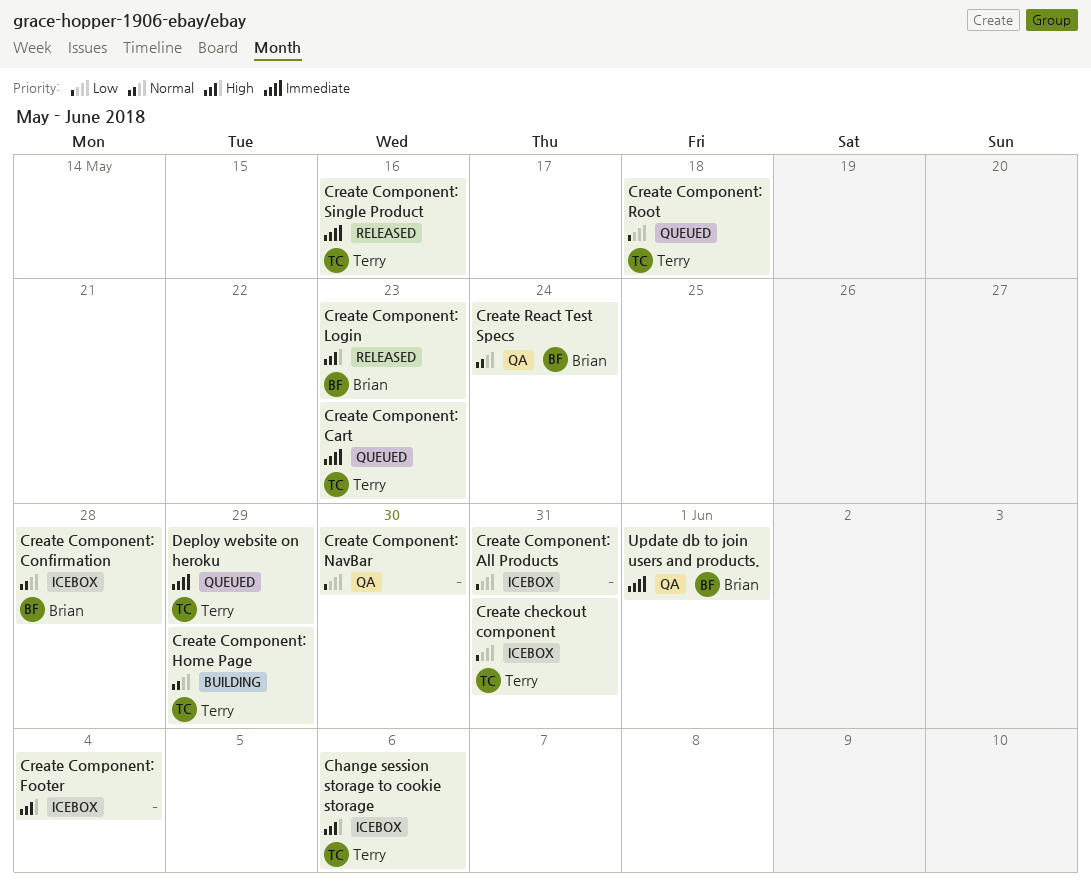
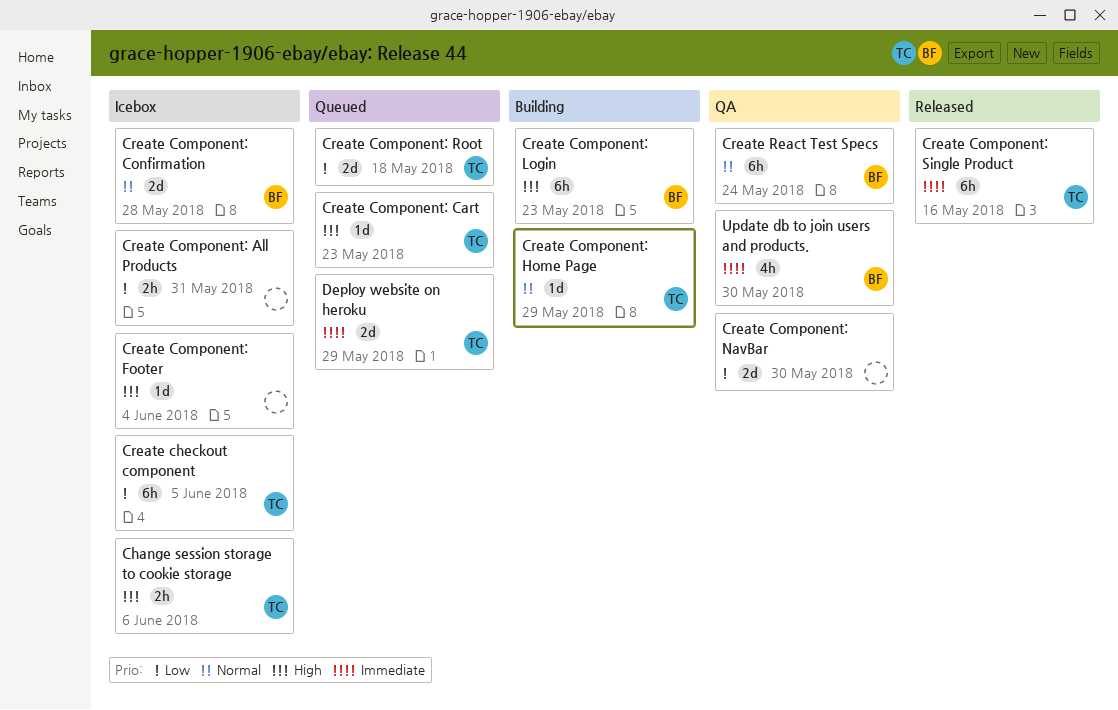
Create checkout component, due: May 31 -> Jun 5
Create Component: Cart, priority: Immediate -> High
Create Component: Login, status: Released -> Building
Update db to join users and products., due: Jun 1 -> May 30

